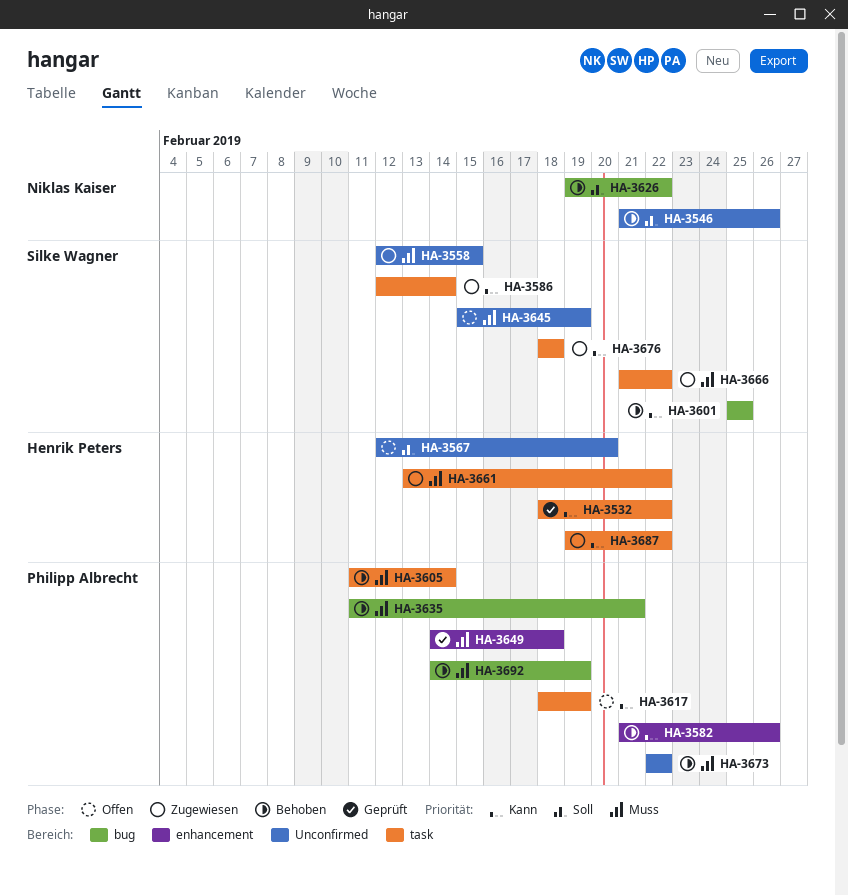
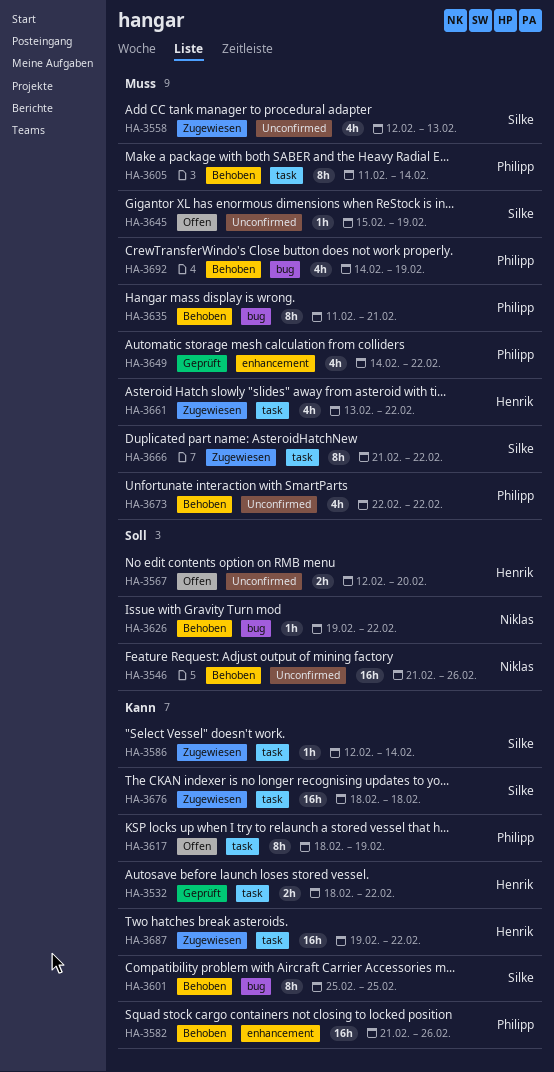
HA-3558, due: Feb 15 -> Feb 13
HA-3649, due: Feb 18 -> Feb 22

